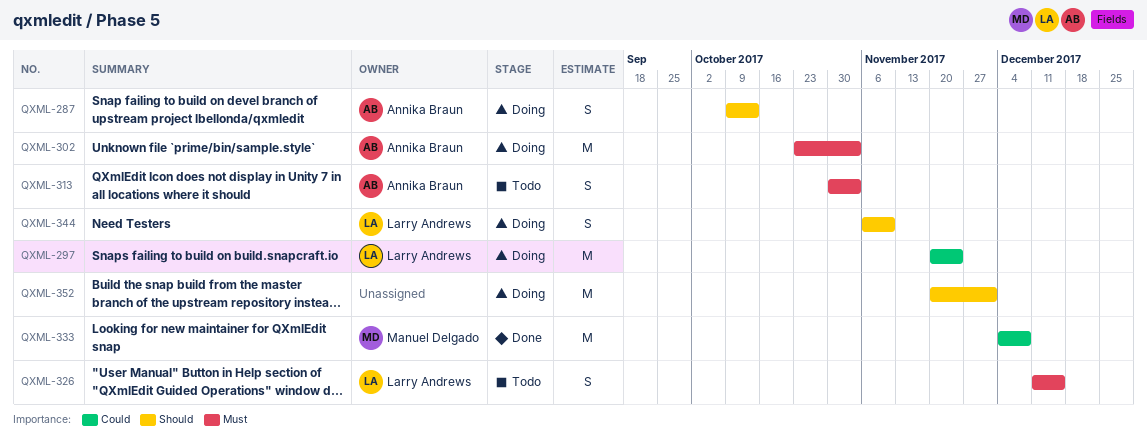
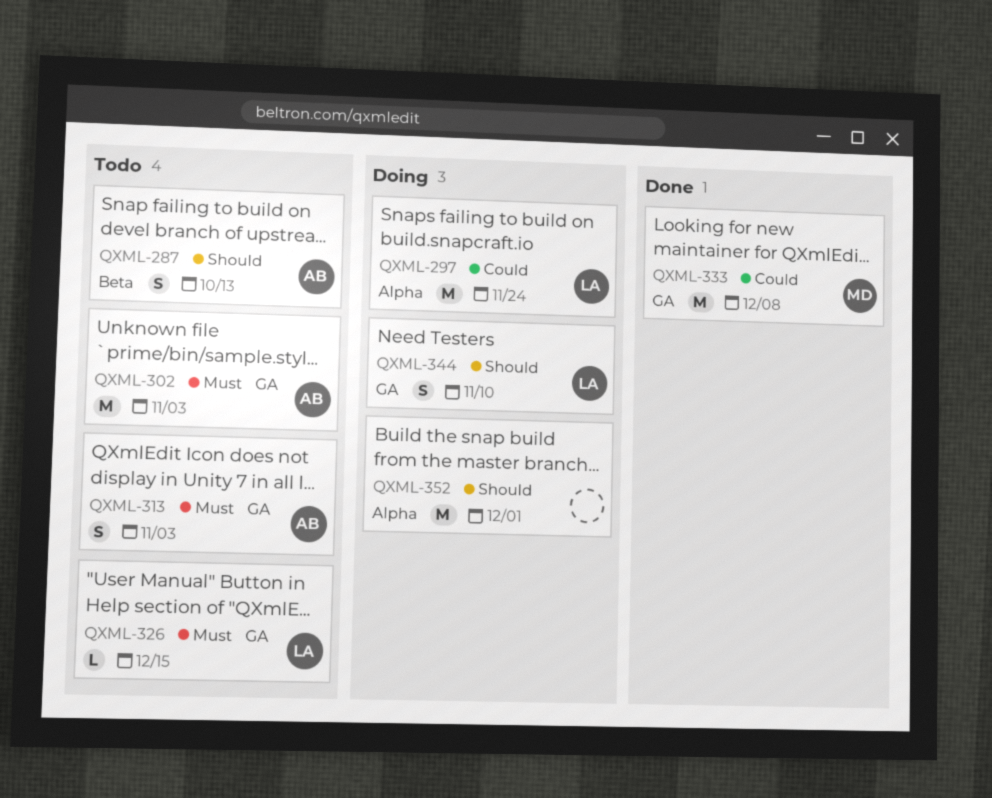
QXML-287, status: Doing -> Todo
QXML-302, status: Doing -> Todo
QXML-326, estimate: S -> L

